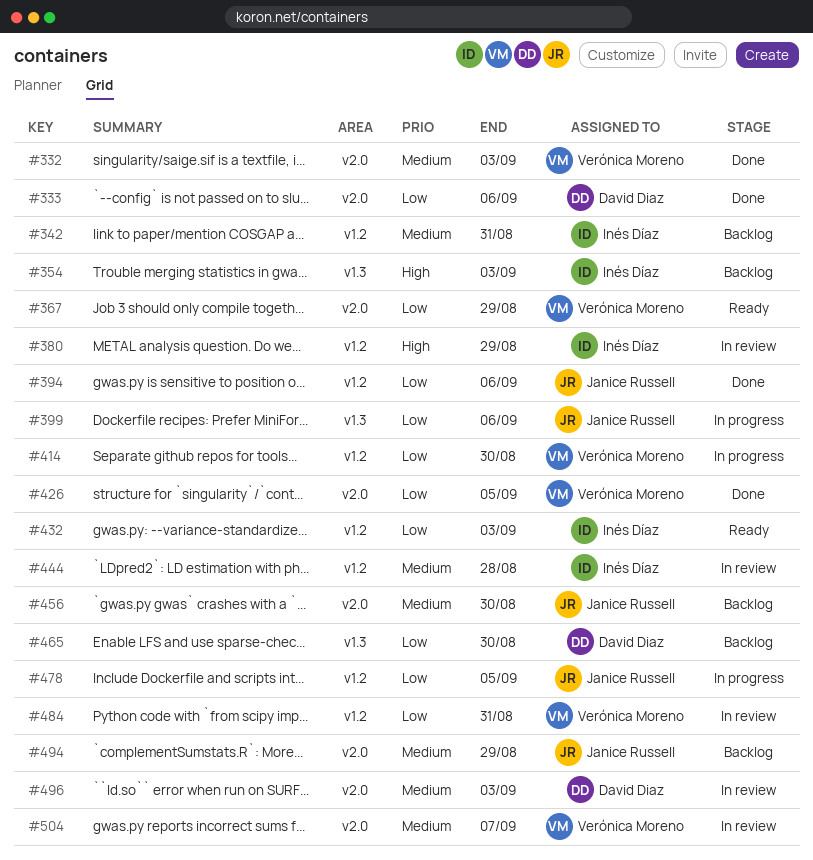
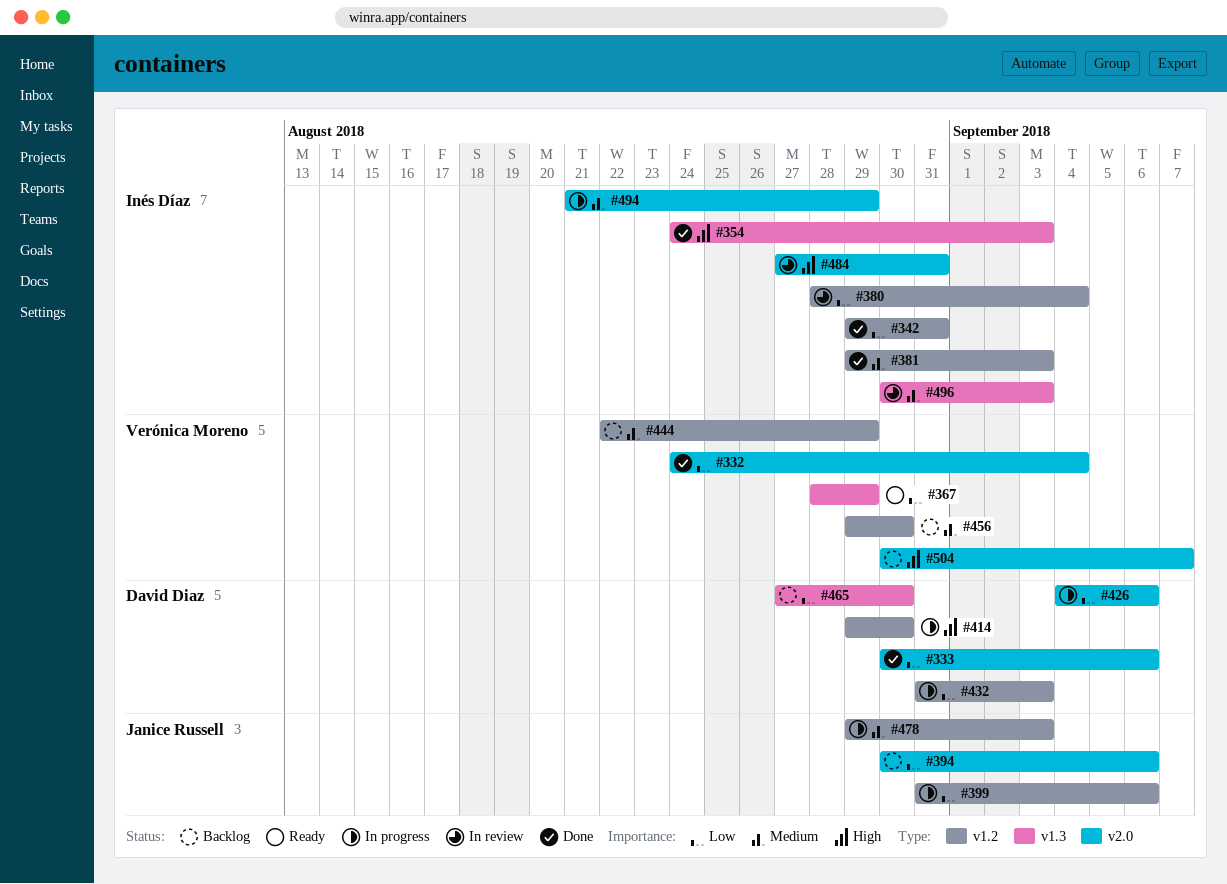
#332, priority: Medium -> Low
#332, due: Sep 3 -> Sep 4
#342, status: Backlog -> Done
#342, priority: Medium -> Low
#354, status: Backlog -> Done
#367, label: v2.0 -> v1.3
#380, priority: High -> Low
#380, due: Aug 29 -> Sep 4
#381: none -> present
#394, status: Done -> Backlog
#394, label: v1.2 -> v2.0
#399, label: v1.3 -> v1.2
#414, owner: Verónica Moreno -> David Diaz
#414, priority: Low -> High
#426, status: Done -> In progress
#426, owner: Verónica Moreno -> David Diaz
#426, due: Sep 5 -> Sep 6
#432, status: Ready -> In progress
#432, owner: Inés Díaz -> David Diaz
#444, status: In review -> Backlog
#444, owner: Inés Díaz -> Verónica Moreno
#444, due: Aug 28 -> Aug 29
#456, owner: Janice Russell -> Verónica Moreno
#456, label: v2.0 -> v1.2
#478, priority: Low -> Medium
#478, due: Sep 5 -> Sep 3
#484, owner: Verónica Moreno -> Inés Díaz
#484, priority: Low -> High
#484, label: v1.2 -> v2.0
#494, status: Backlog -> In progress
#494, owner: Janice Russell -> Inés Díaz
#496, owner: David Diaz -> Inés Díaz
#496, label: v2.0 -> v1.3
#504, status: In review -> Backlog
#504, priority: Medium -> High

